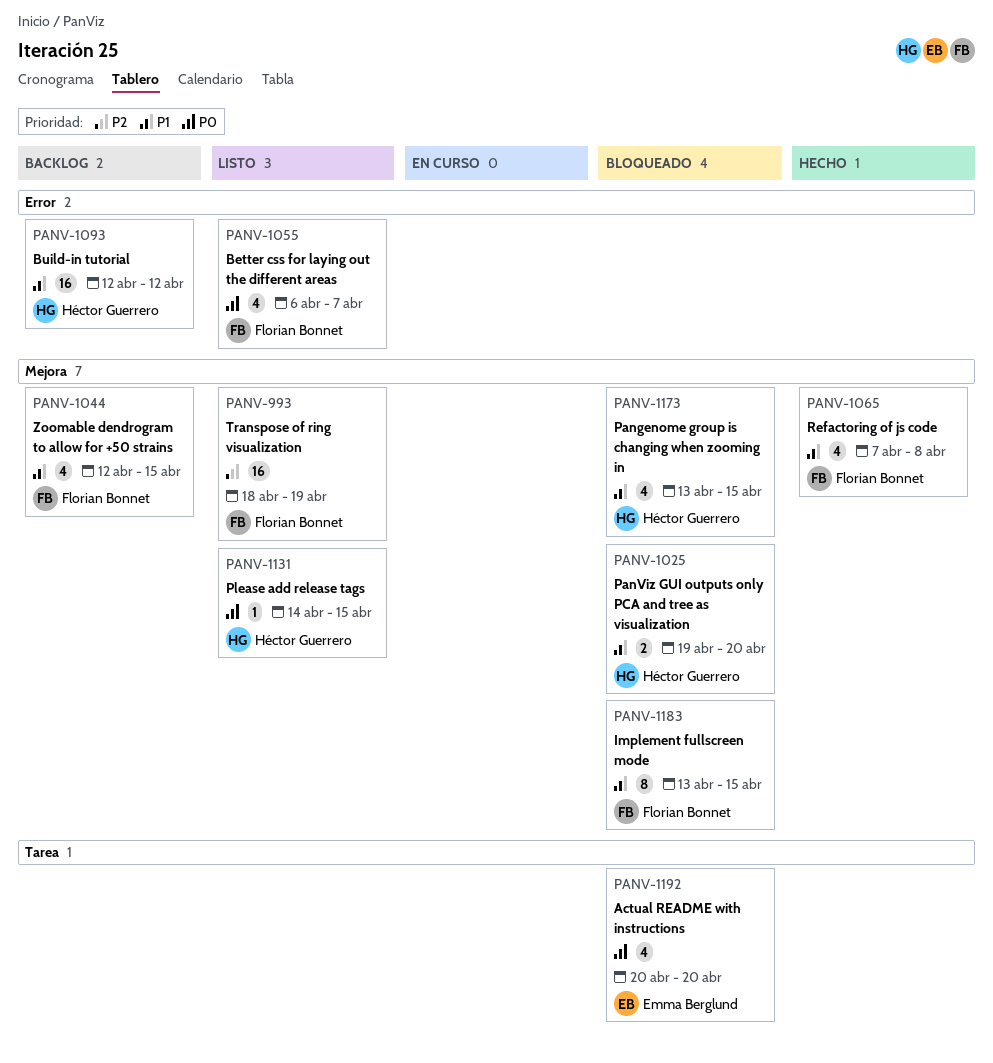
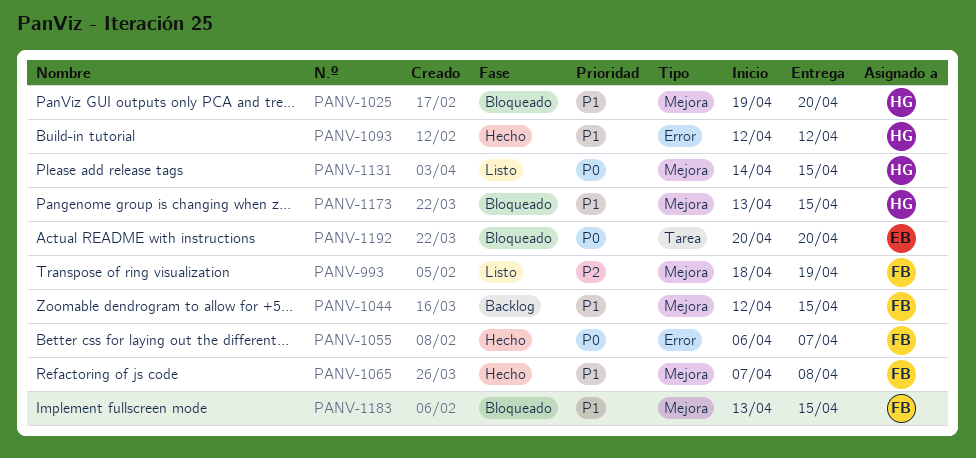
PANV-1055, status: Listo -> Hecho
PANV-1093, status: Backlog -> Hecho

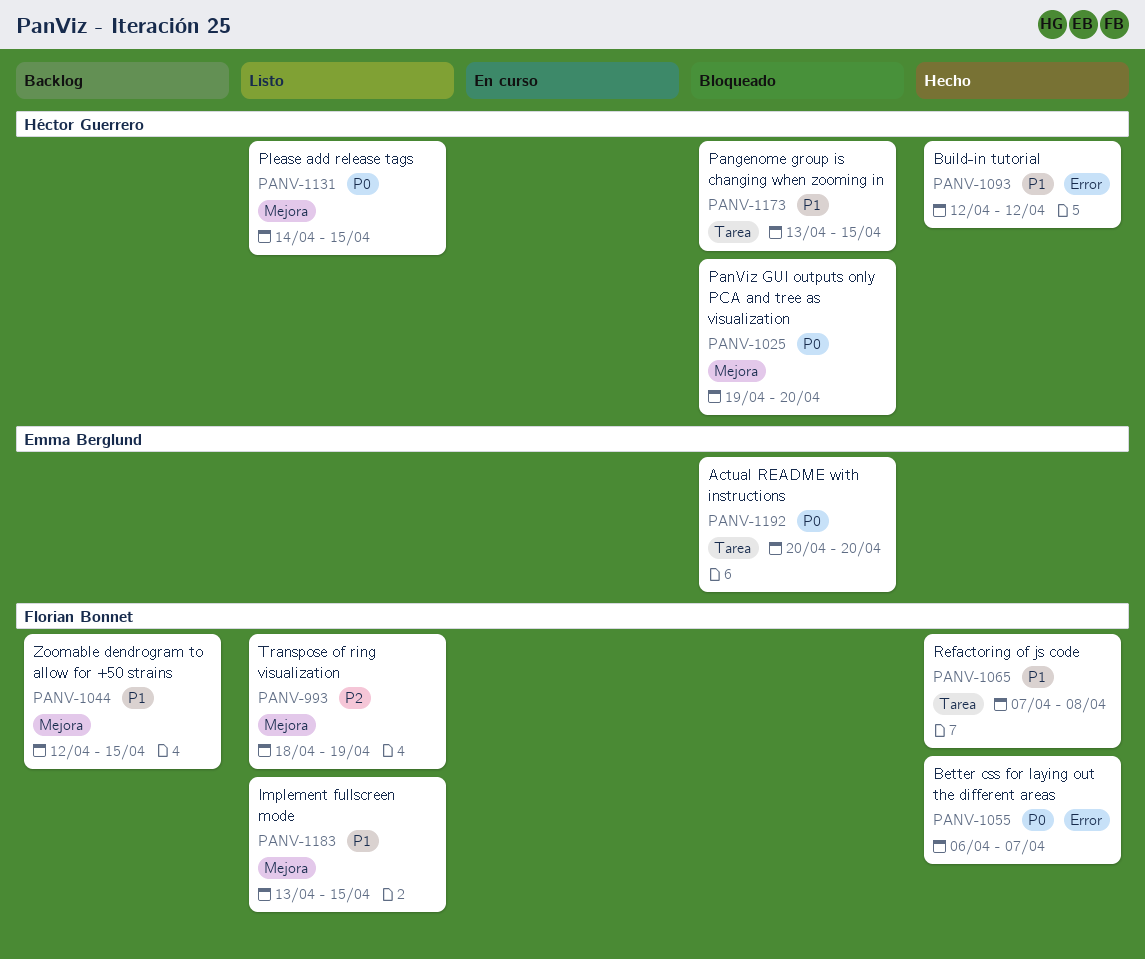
PANV-1025, priority: P1 -> P0
PANV-1065, label: Mejora -> Tarea
PANV-1173, label: Mejora -> Tarea
PANV-1183, status: Bloqueado -> Listo

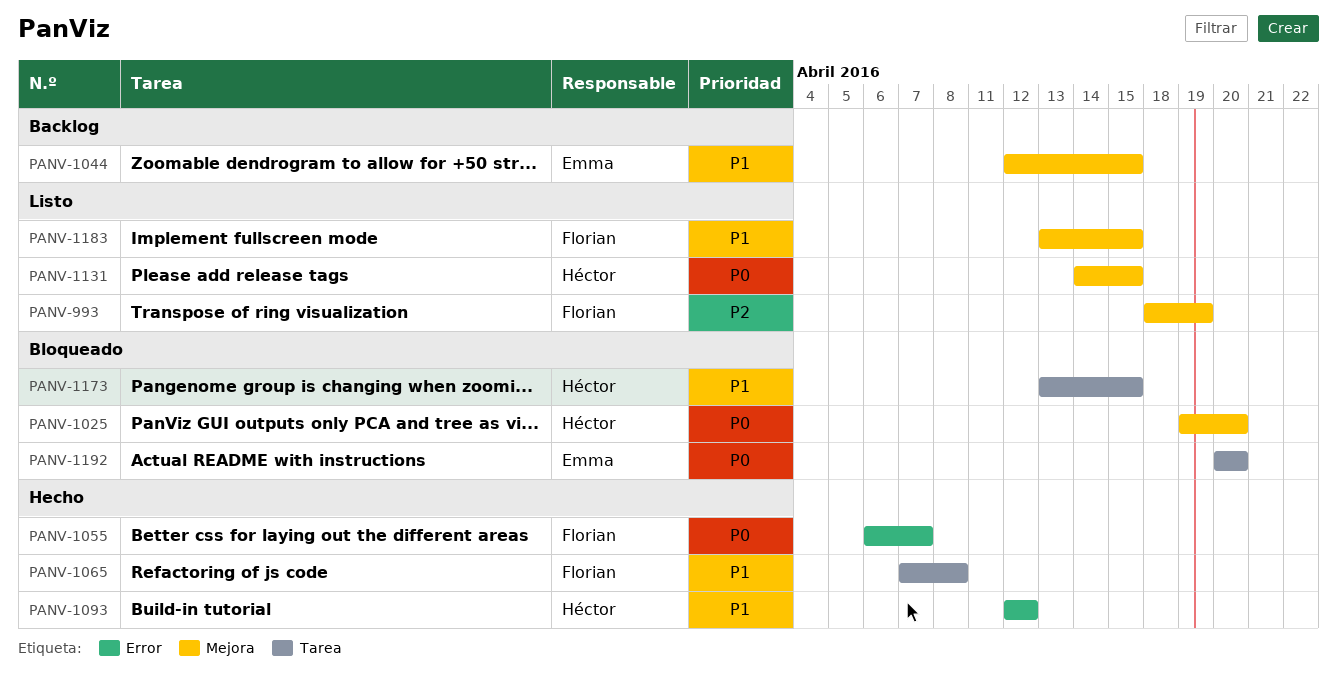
PANV-1044, owner: Florian Bonnet -> Emma Berglund

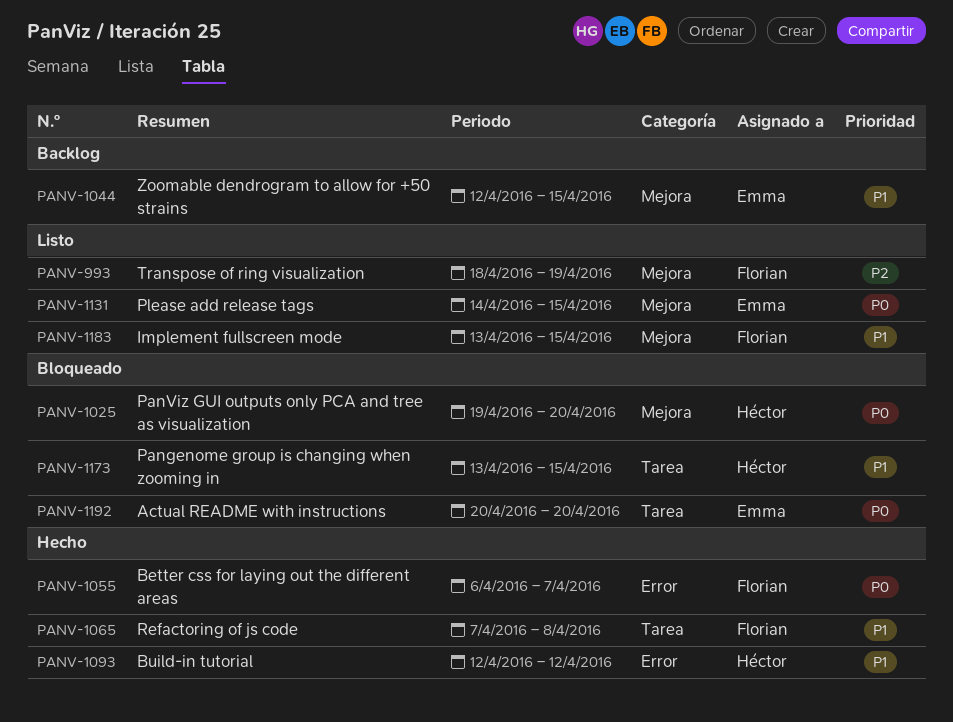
PANV-1131, owner: Héctor -> Emma

